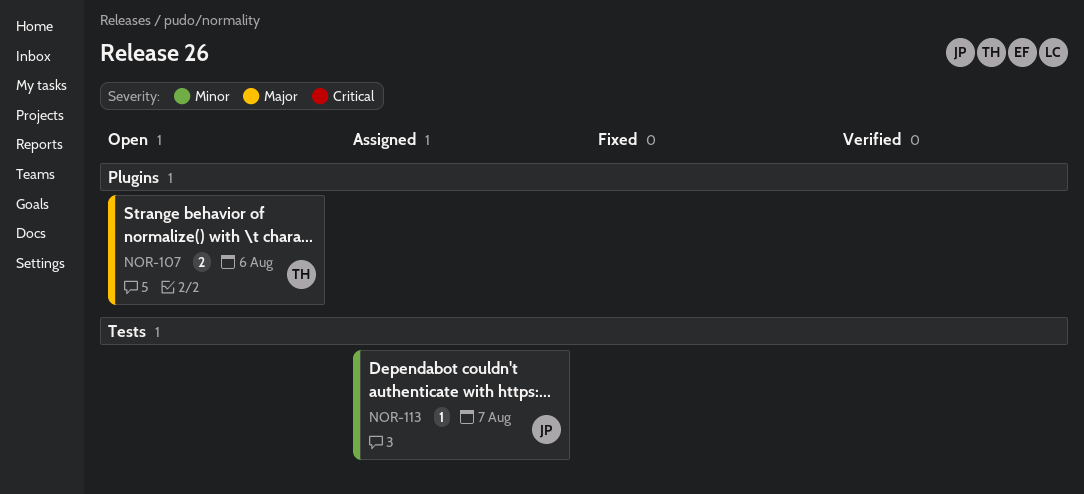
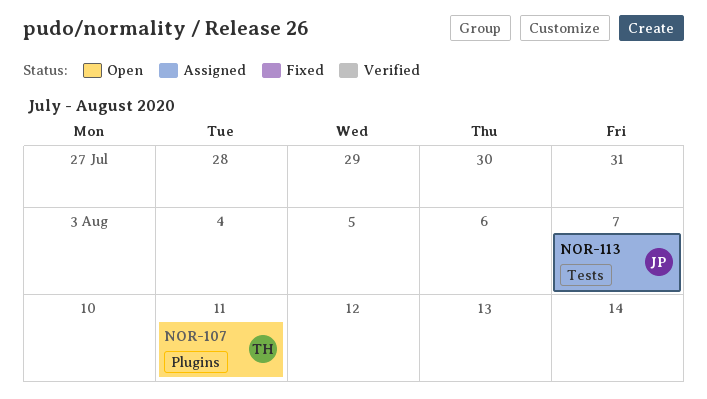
NOR-107, due: Aug 6 -> Aug 11

